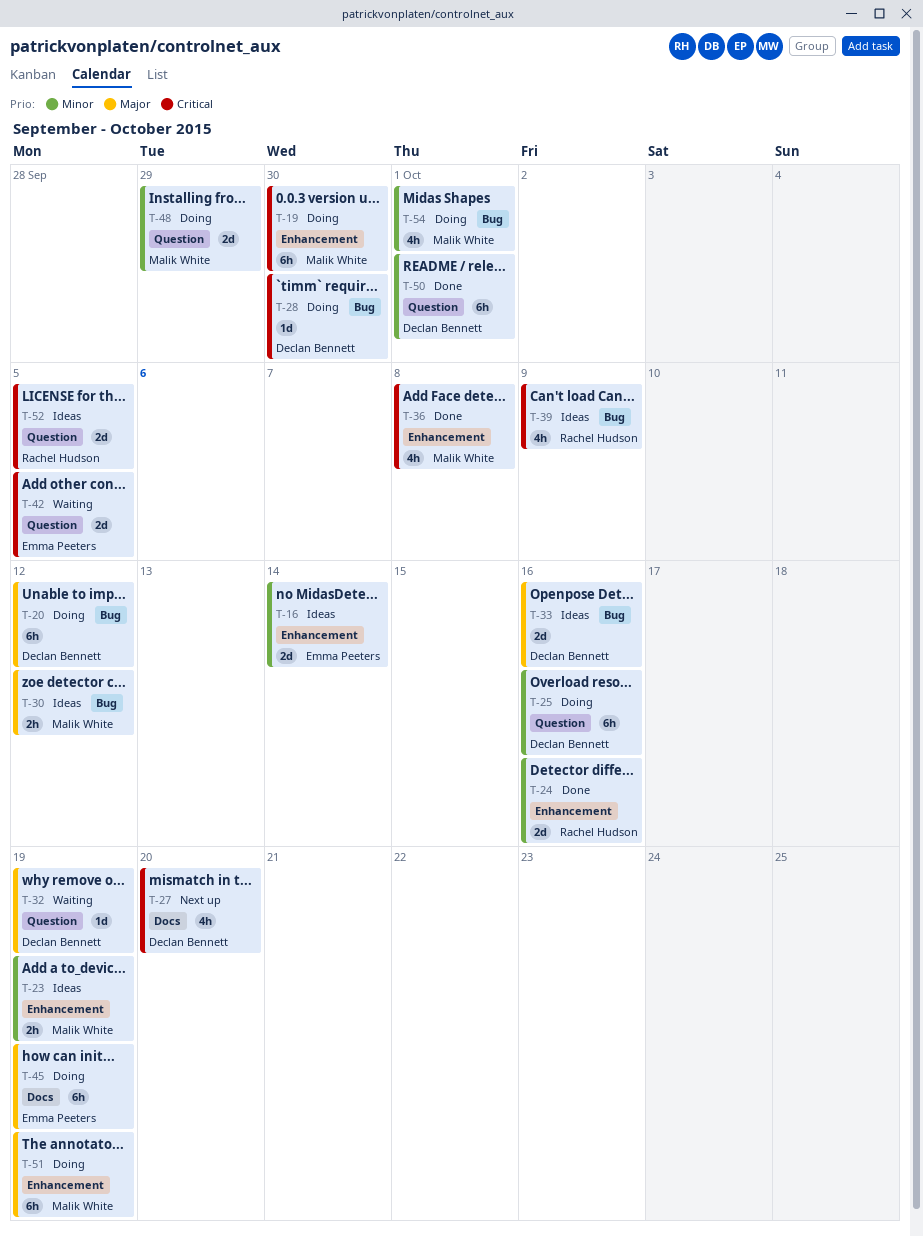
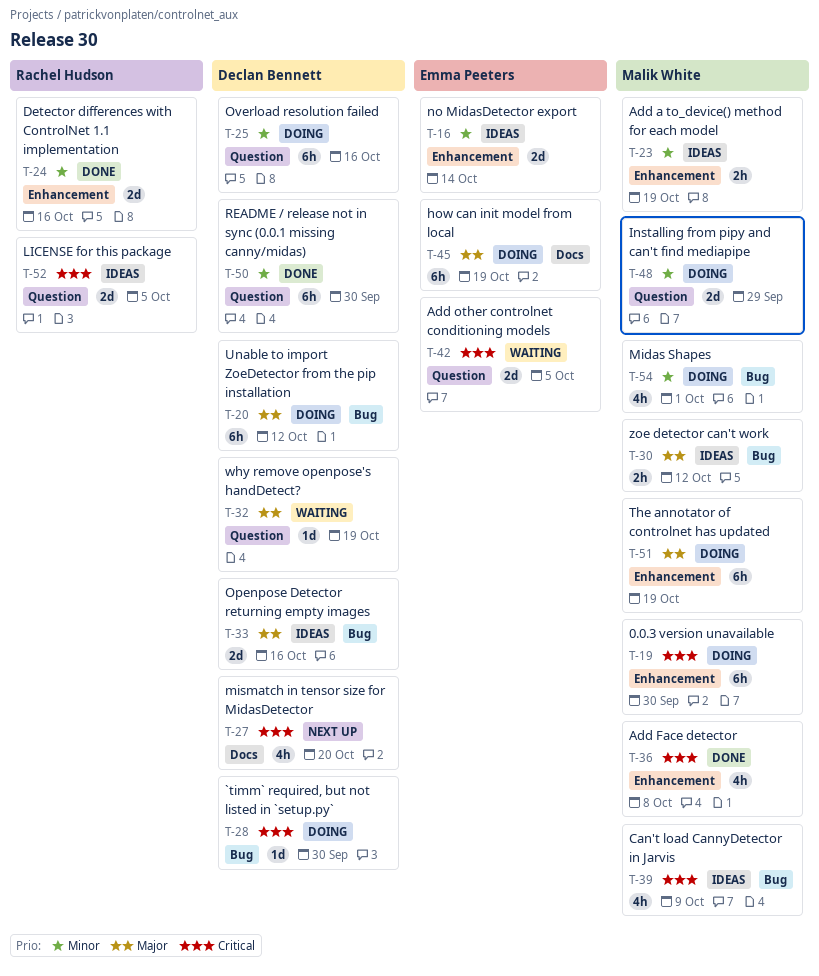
T-39, owner: Rachel Hudson -> Malik White
T-50, due: Oct 1 -> Sep 30

